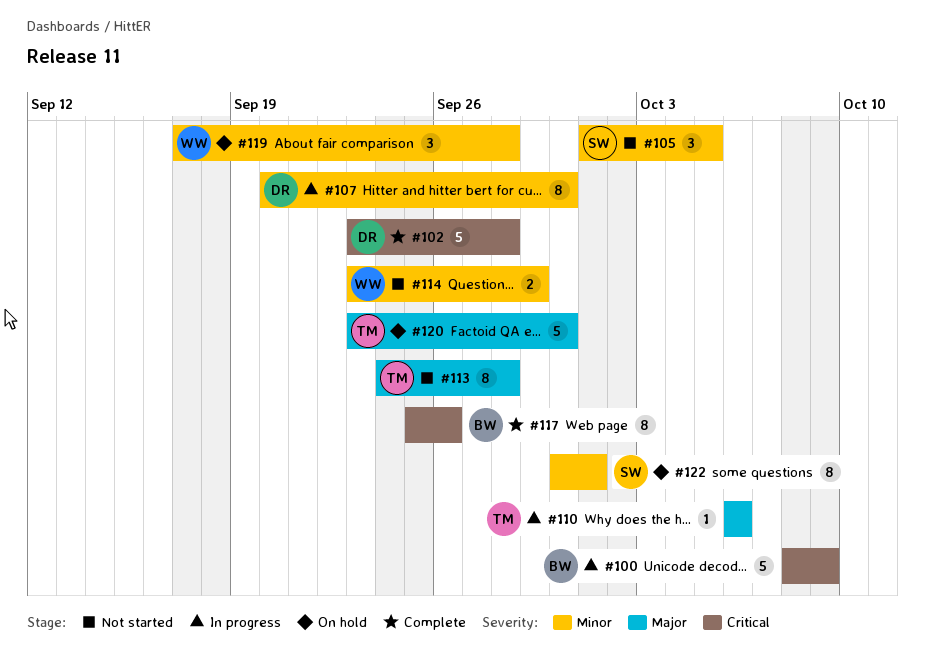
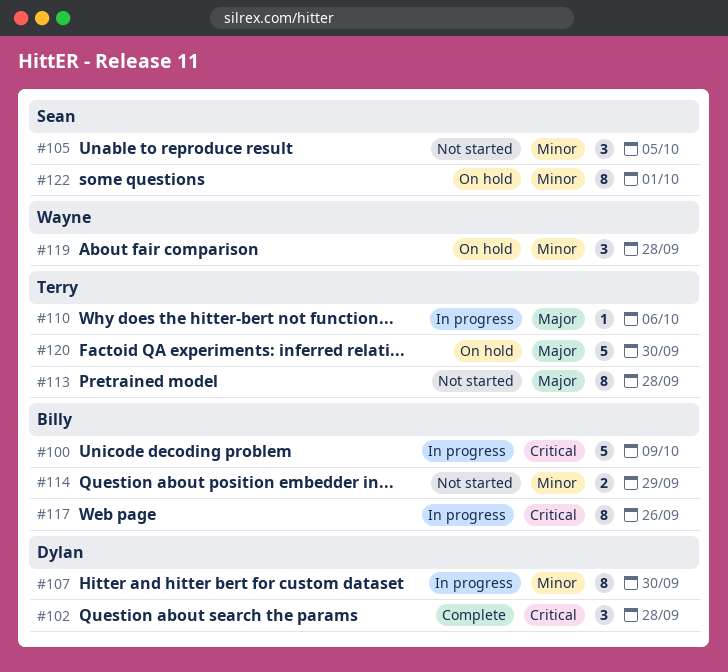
#102, estimate: 5 -> 3
#114, owner: Wayne -> Billy
#117, status: Complete -> In progress

